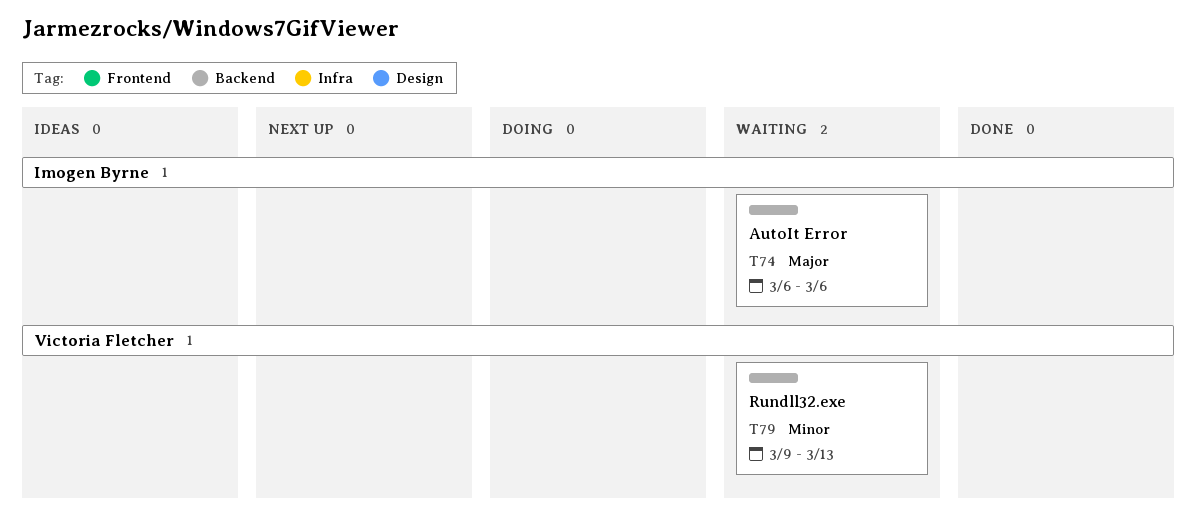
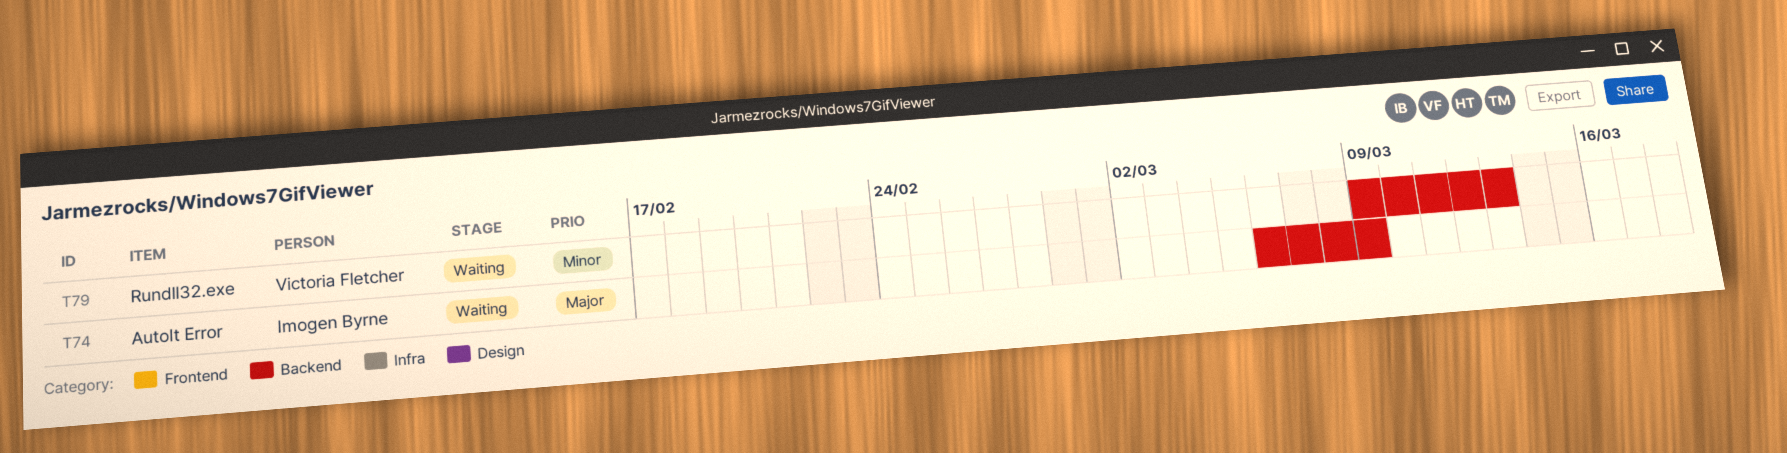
T74, due: Mar 6 -> Mar 9

